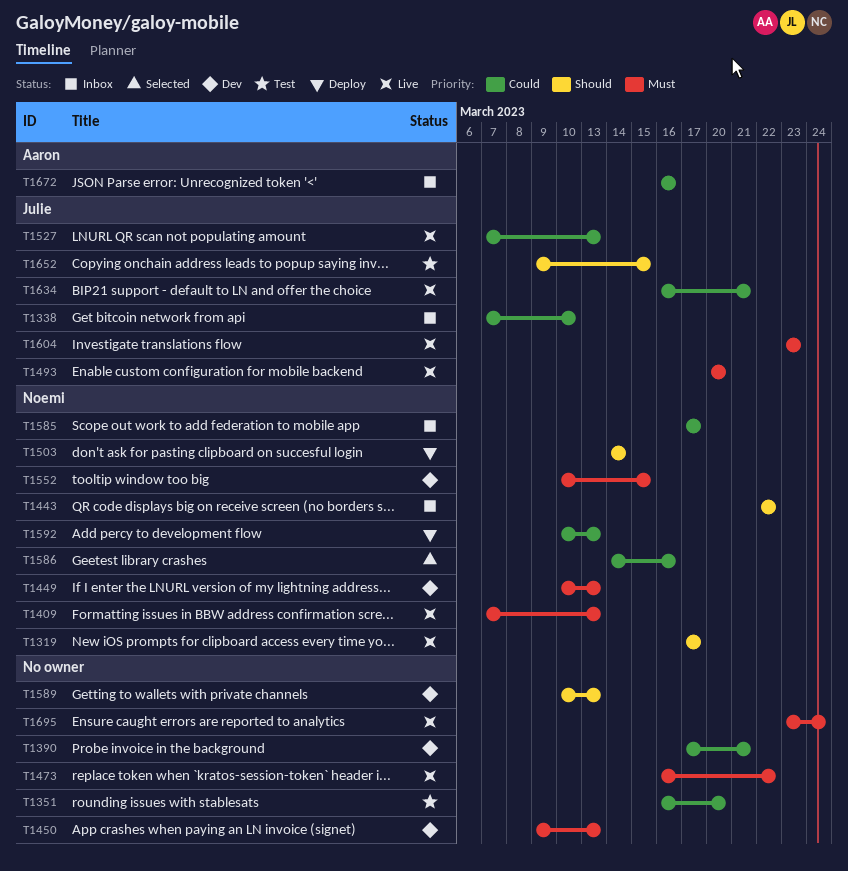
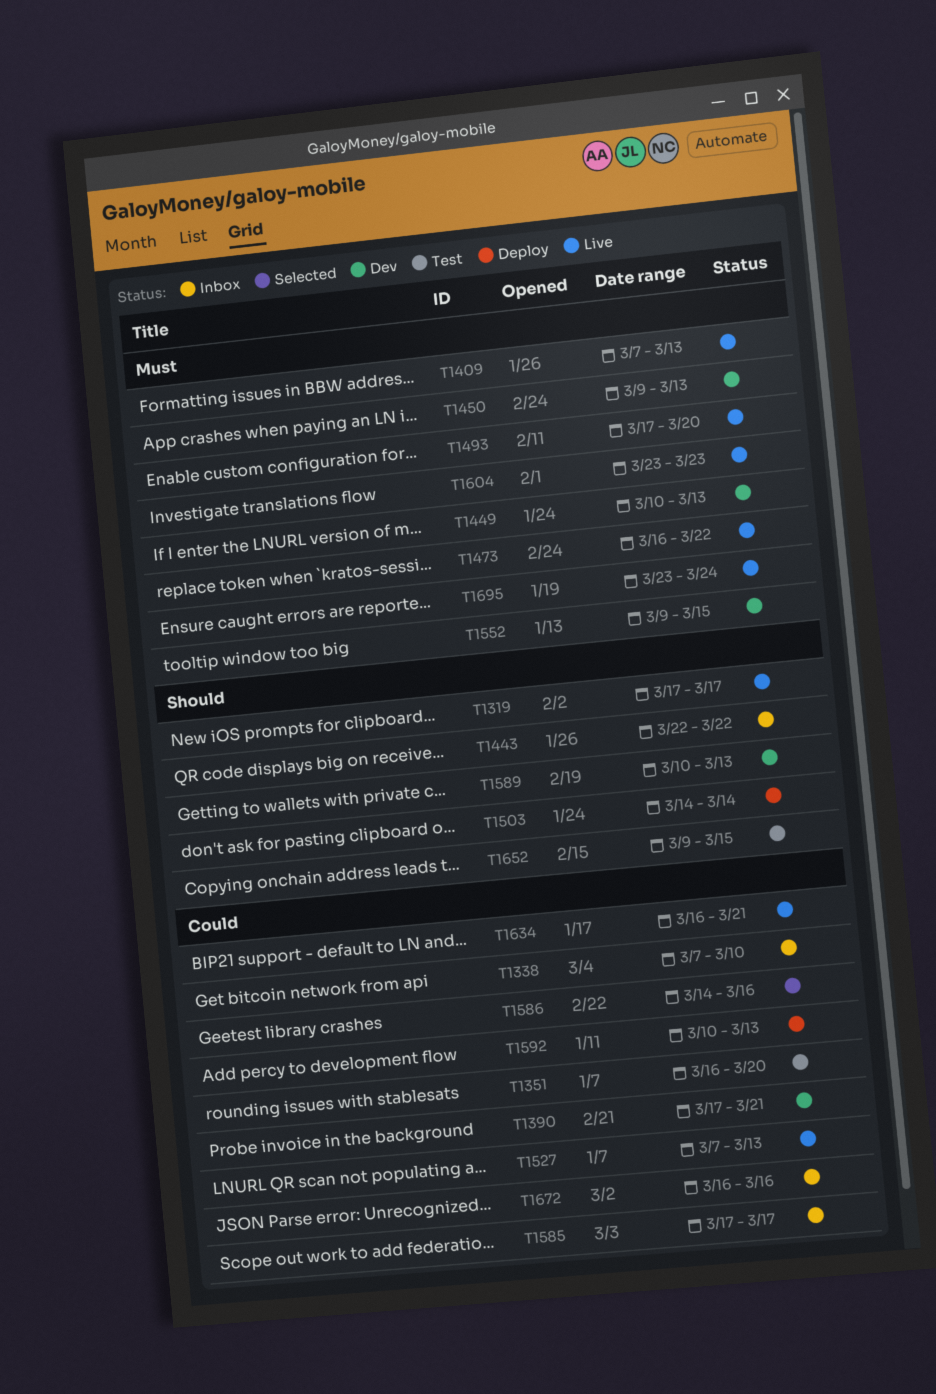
T1493, start: Mar 20 -> Mar 17
T1552, start: Mar 10 -> Mar 9

